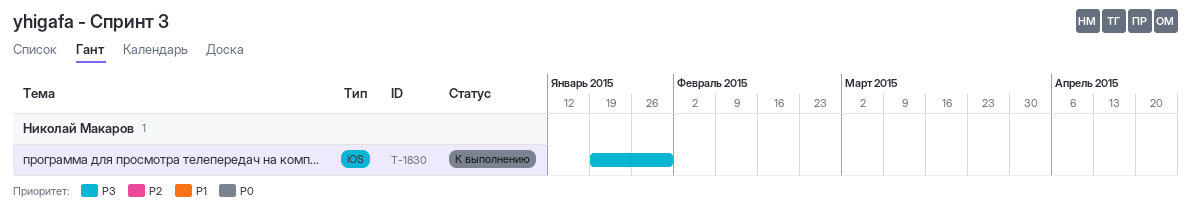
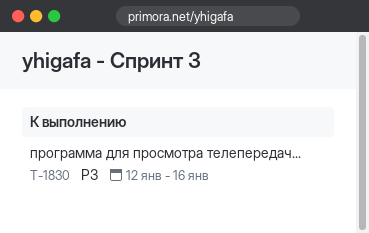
T-1830, start: Jan 19 -> Jan 12
T-1830, due: Jan 30 -> Jan 16

